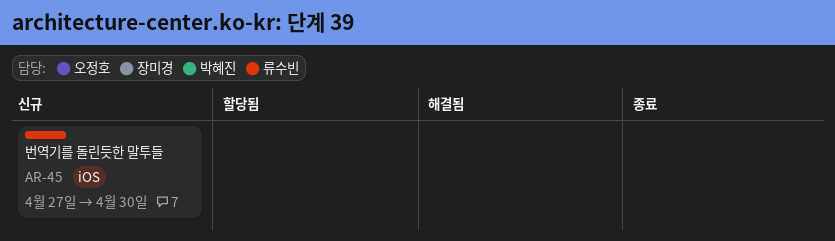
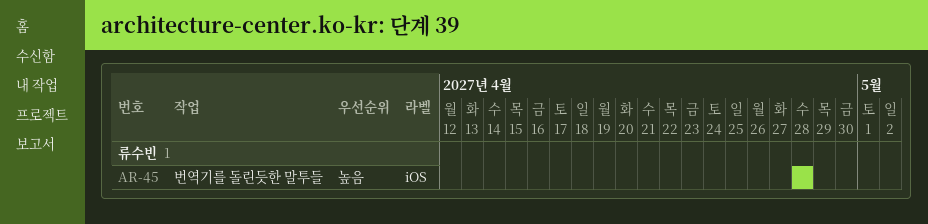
AR-45, start: Apr 27 -> Apr 28
AR-45, due: Apr 30 -> Apr 28

